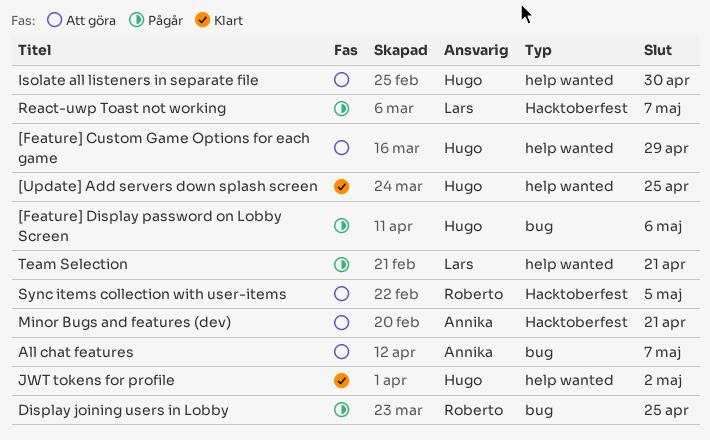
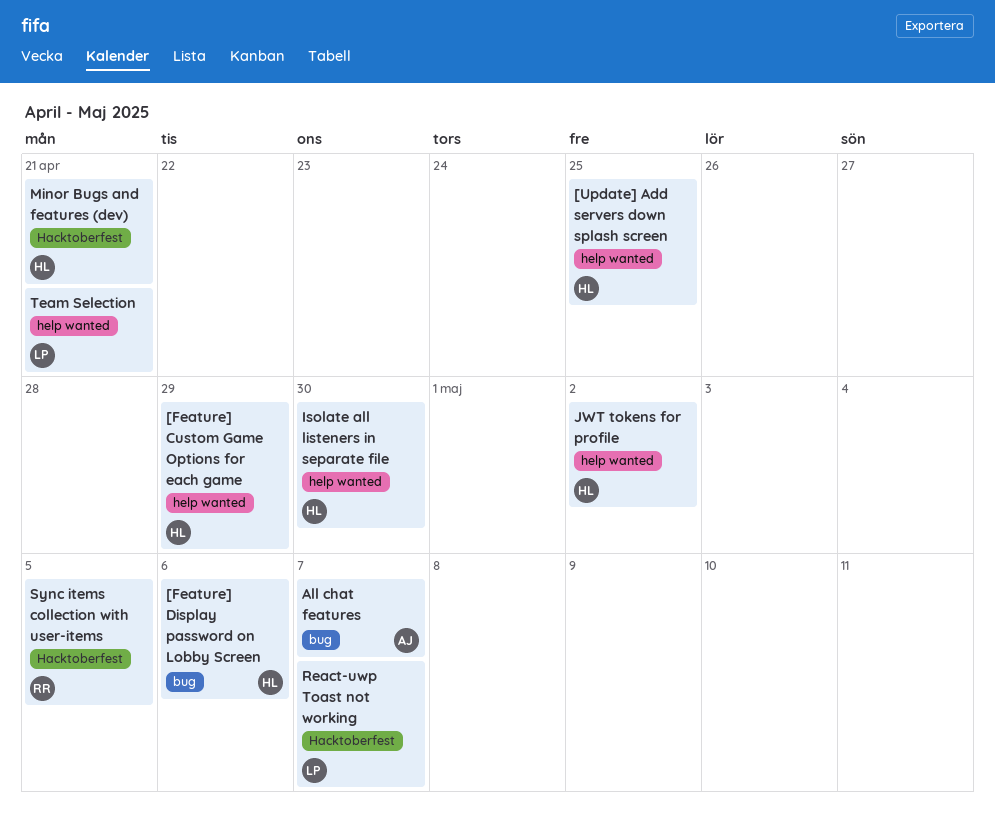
Display joining users in Lobby: present -> none
Minor Bugs and features (dev), owner: Annika -> Hugo

